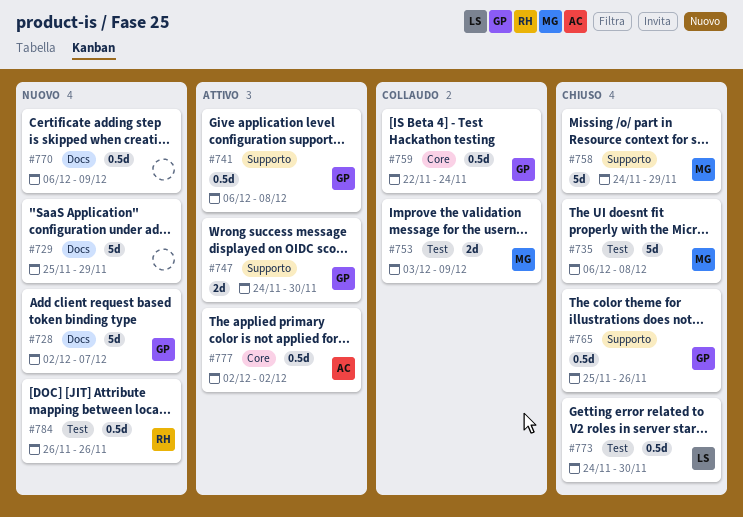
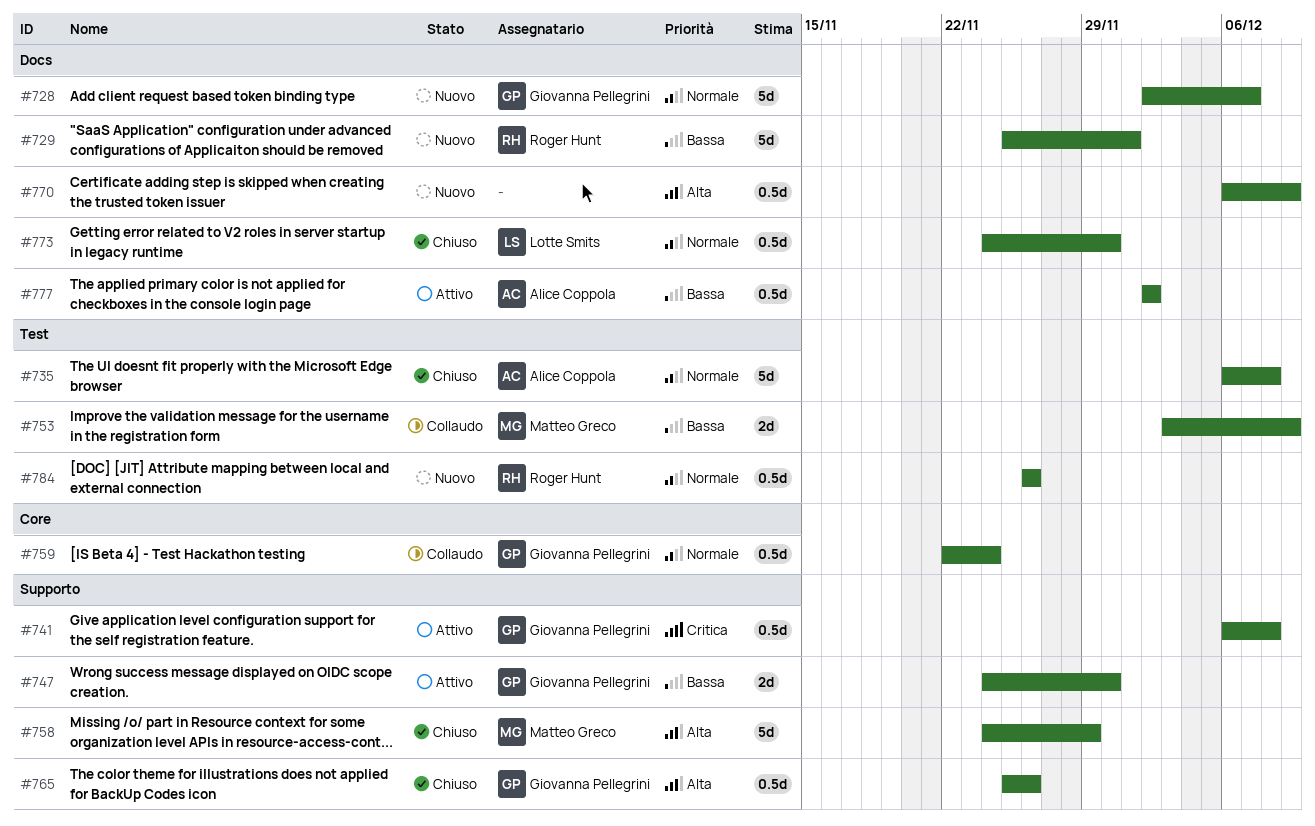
#729, owner: none -> Roger Hunt
#729, due: Nov 29 -> Dec 1
#735, owner: Matteo Greco -> Alice Coppola
#773, label: Test -> Docs
#777, label: Core -> Docs

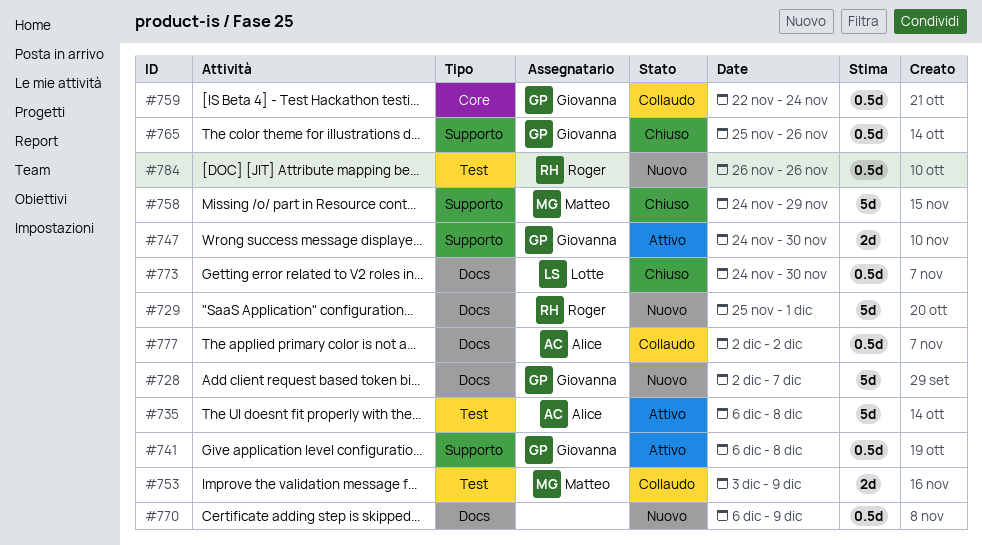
#735, status: Chiuso -> Attivo
#777, status: Attivo -> Collaudo

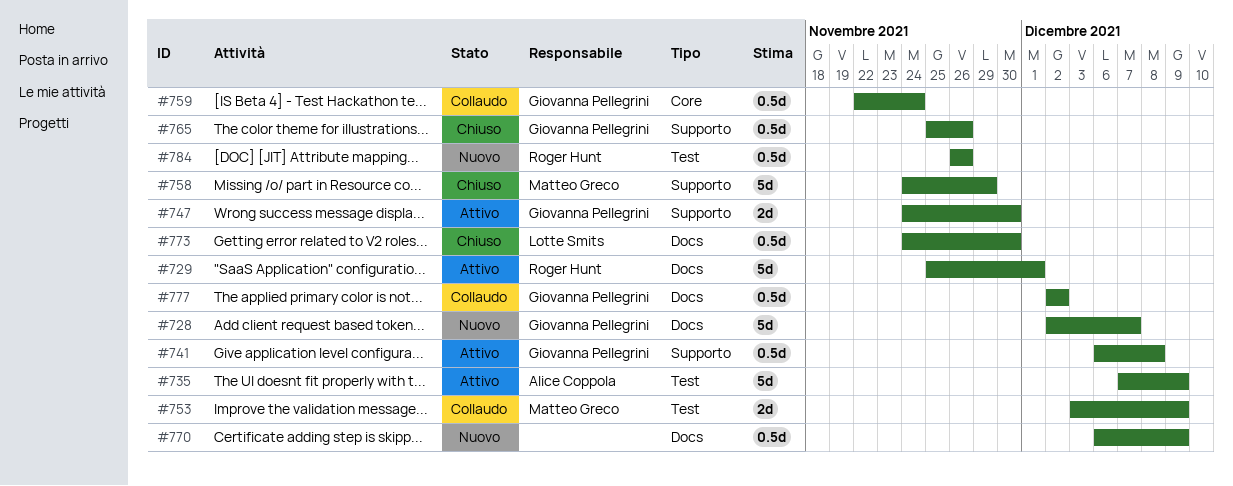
#729, status: Nuovo -> Attivo
#735, start: Dec 6 -> Dec 7
#735, due: Dec 8 -> Dec 9
#777, owner: Alice Coppola -> Giovanna Pellegrini

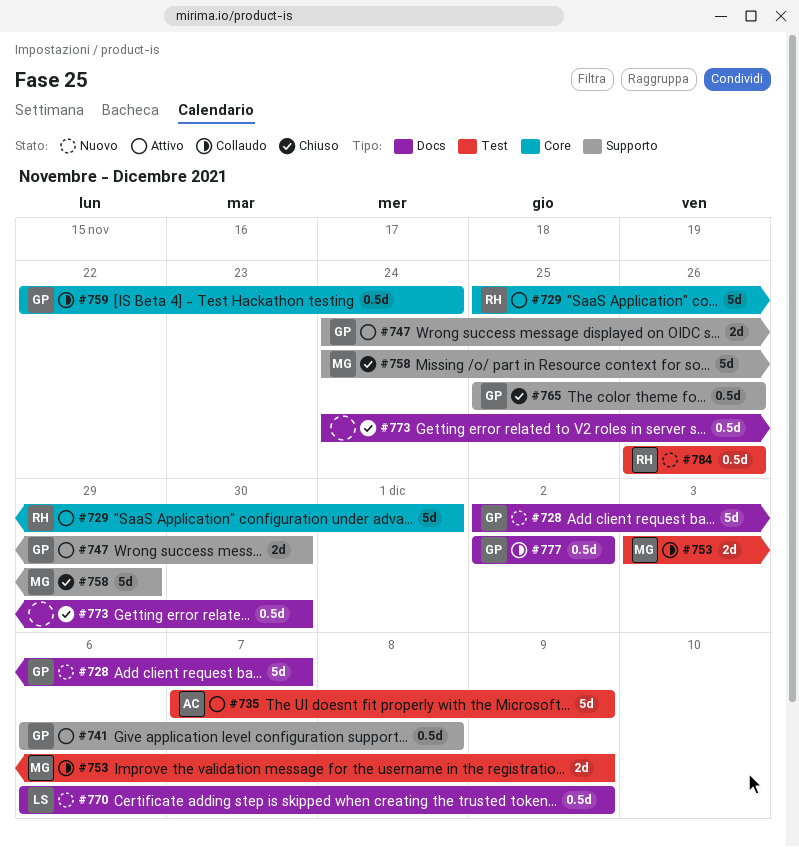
#729, label: Docs -> Core
#770, owner: none -> Lotte Smits
#773, owner: Lotte Smits -> none

